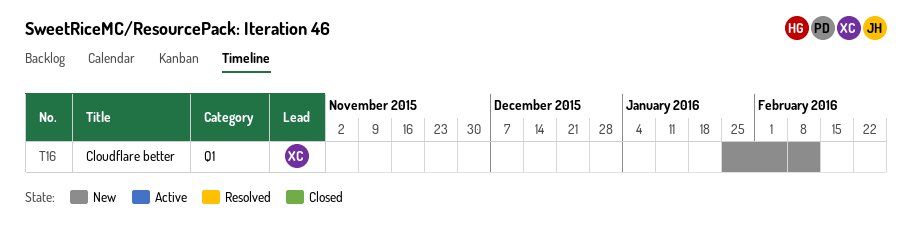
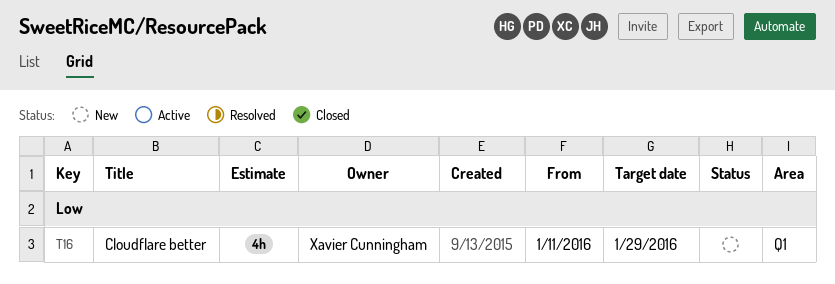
T16, start: Jan 25 -> Jan 11
T16, due: Feb 12 -> Jan 29

